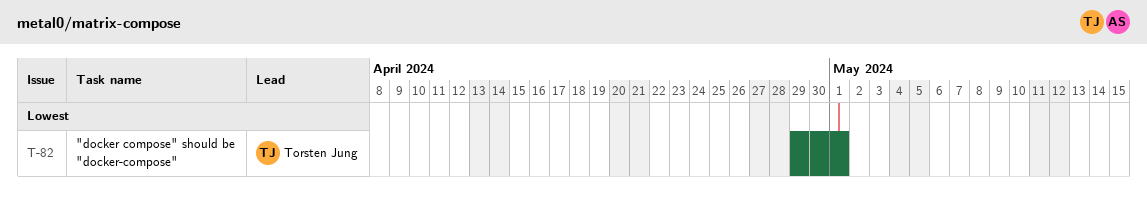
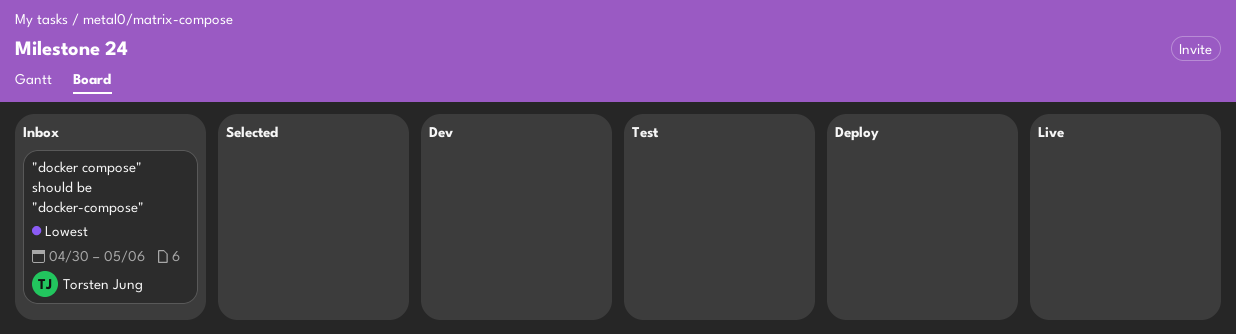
"docker compose" should be "docker-compose", start: Apr 29 -> Apr 30
"docker compose" should be "docker-compose", due: May 1 -> May 6

